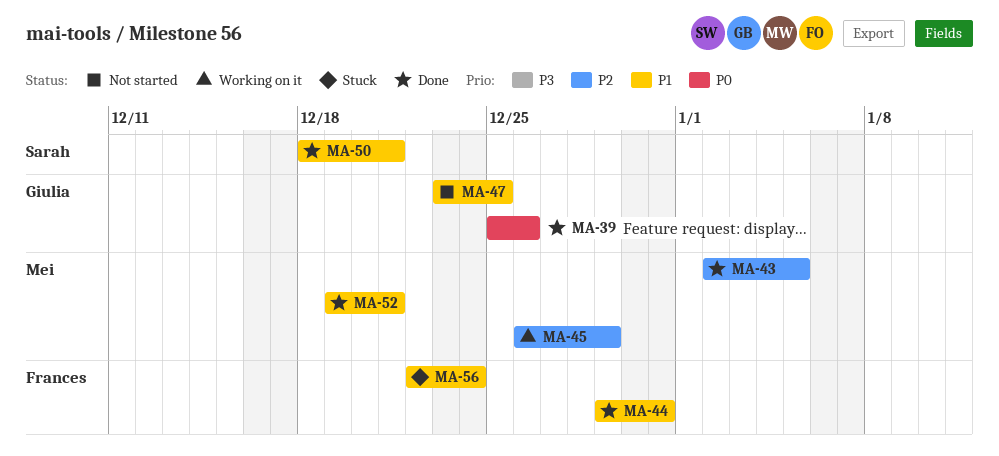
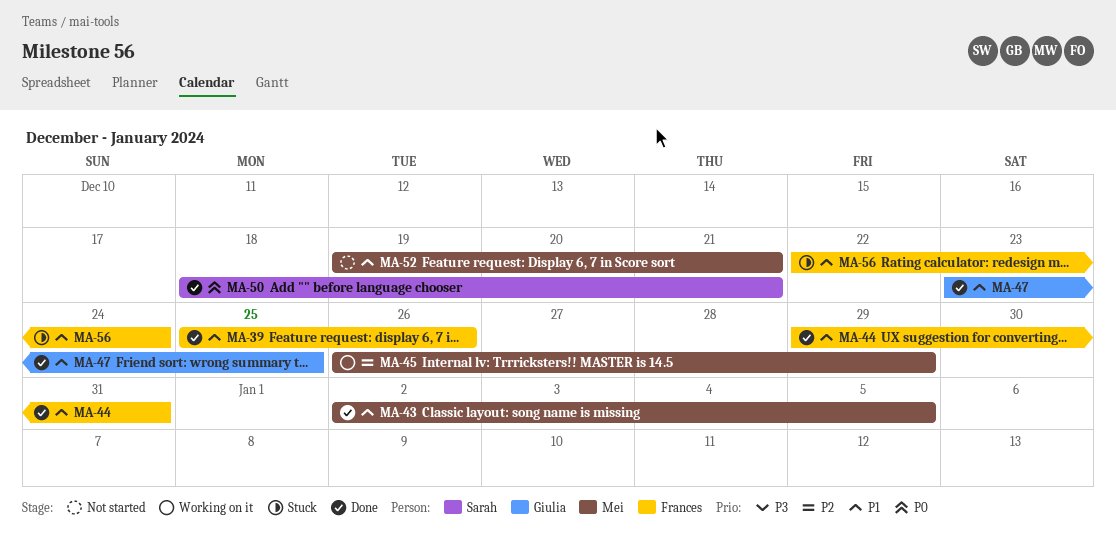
MA-39, owner: Giulia -> Frances
MA-39, priority: P0 -> P1
MA-43, priority: P2 -> P1
MA-47, status: Not started -> Done
MA-50, priority: P1 -> P0
MA-52, status: Done -> Not started

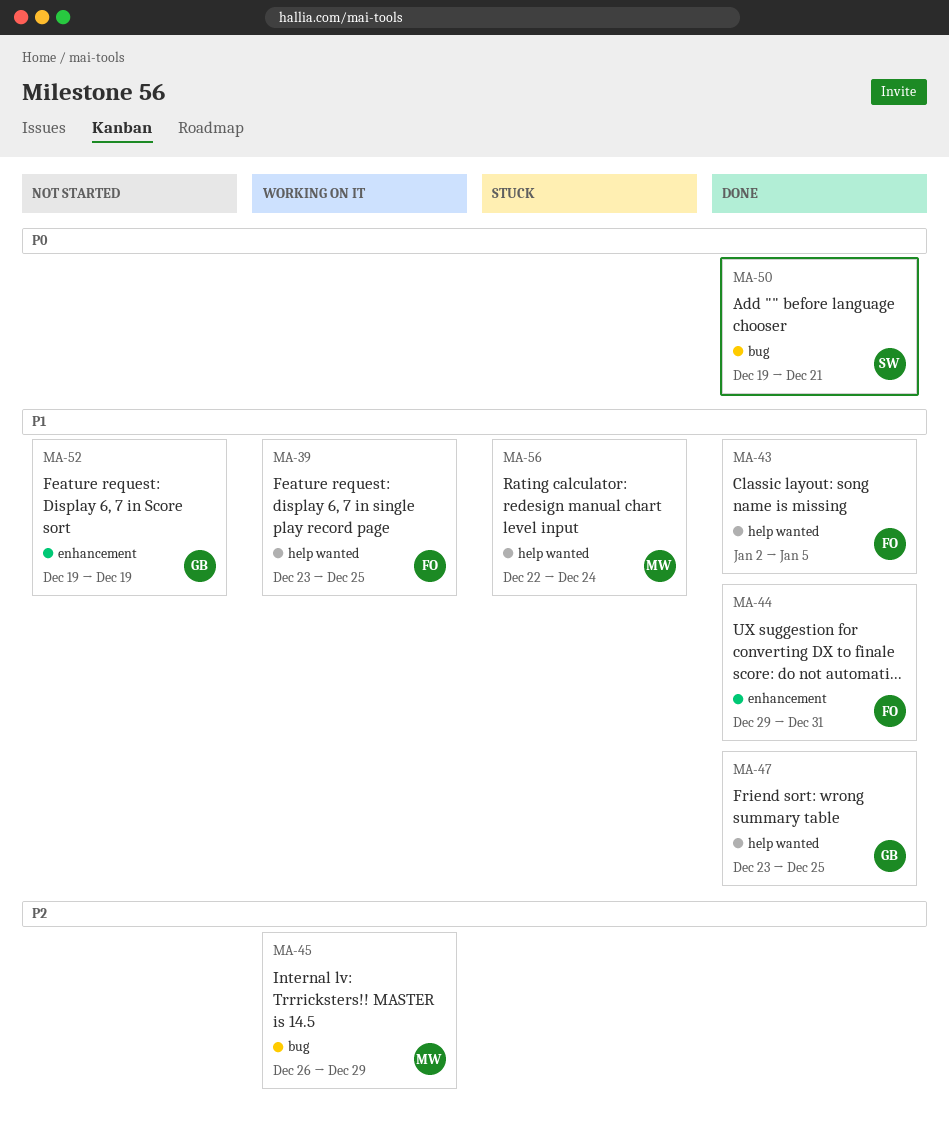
MA-39, status: Done -> Working on it
MA-39, start: Dec 25 -> Dec 23
MA-39, due: Dec 26 -> Dec 25
MA-43, owner: Mei -> Frances
MA-50, start: Dec 18 -> Dec 19
MA-52, owner: Mei -> Giulia
MA-52, due: Dec 21 -> Dec 19
MA-56, owner: Frances -> Mei

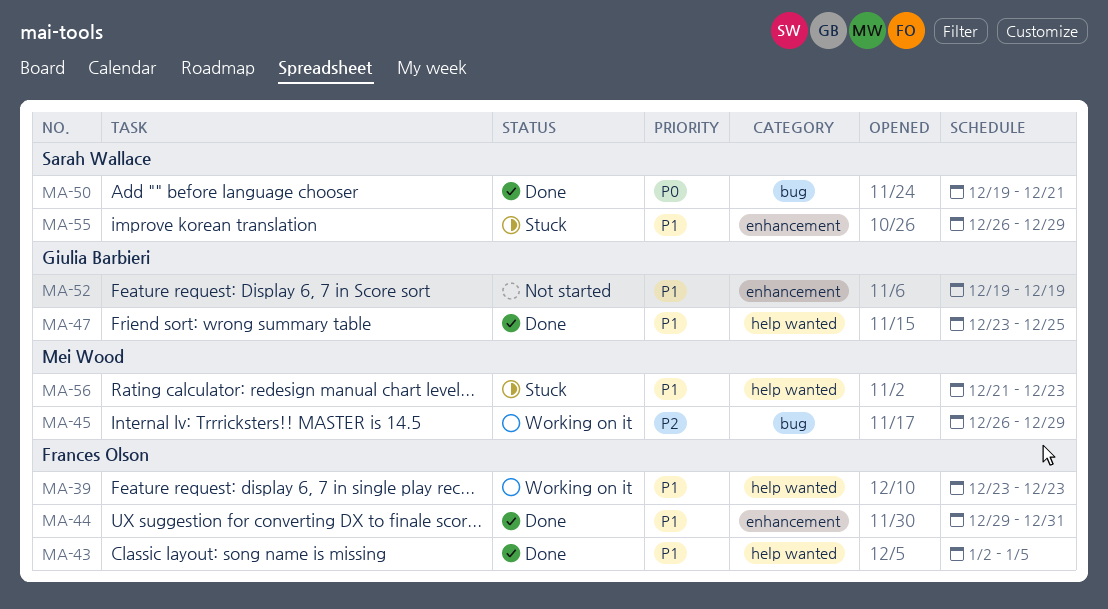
MA-39, due: Dec 25 -> Dec 23
MA-55: none -> present
MA-56, start: Dec 22 -> Dec 21
MA-56, due: Dec 24 -> Dec 23

